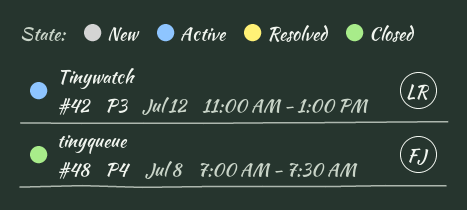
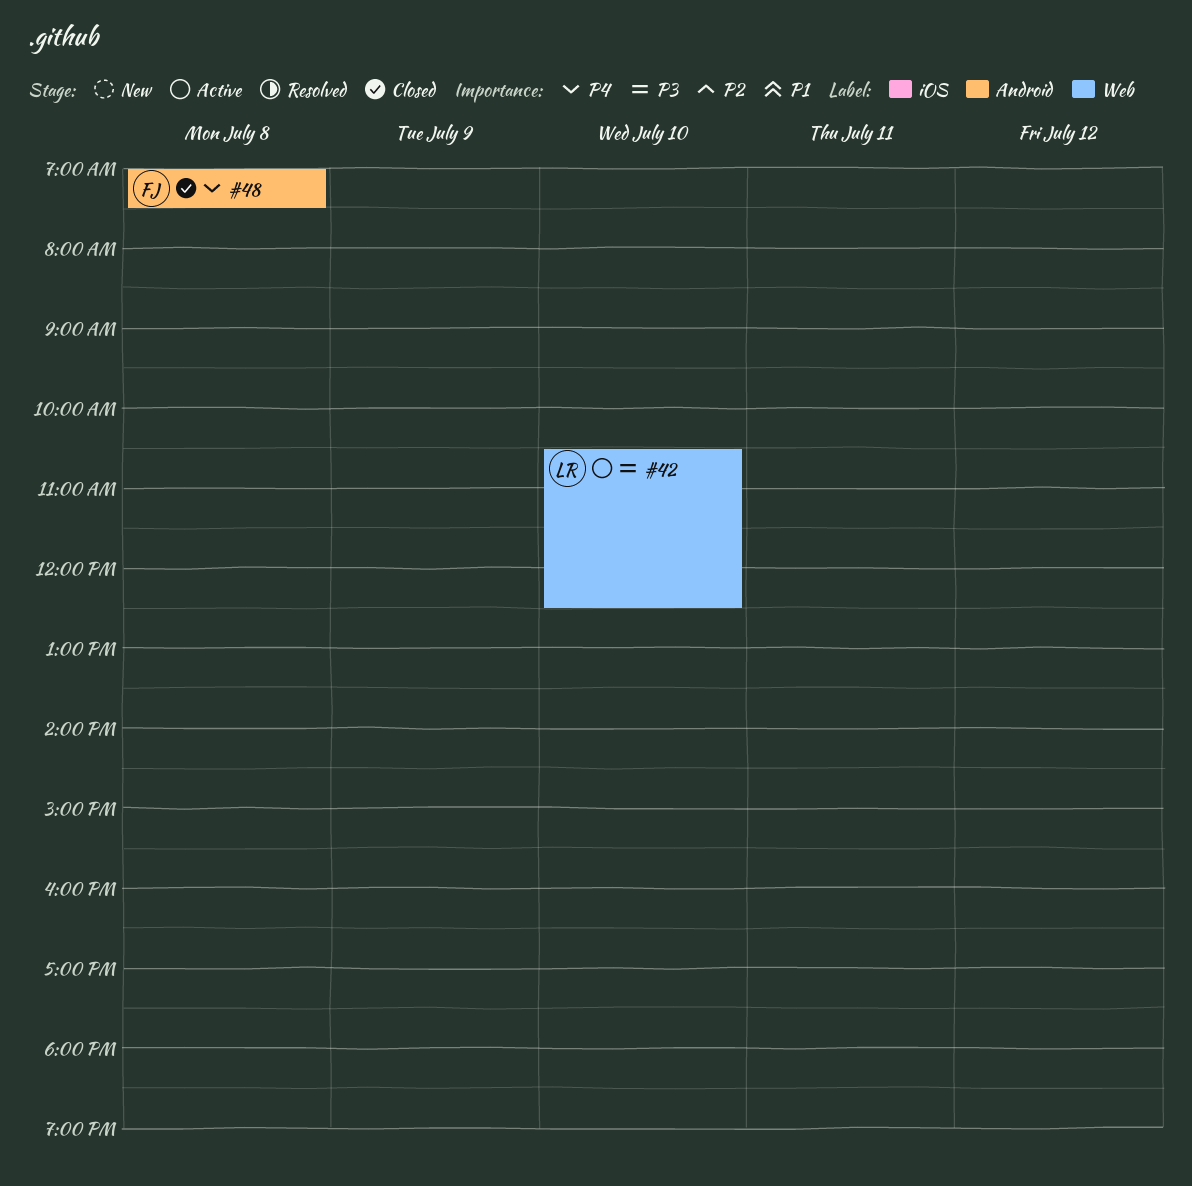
#42, day: Jul 12 -> Jul 10
#42, begins: 11:00 -> 10:30
#42, ends: 13:00 -> 12:30

